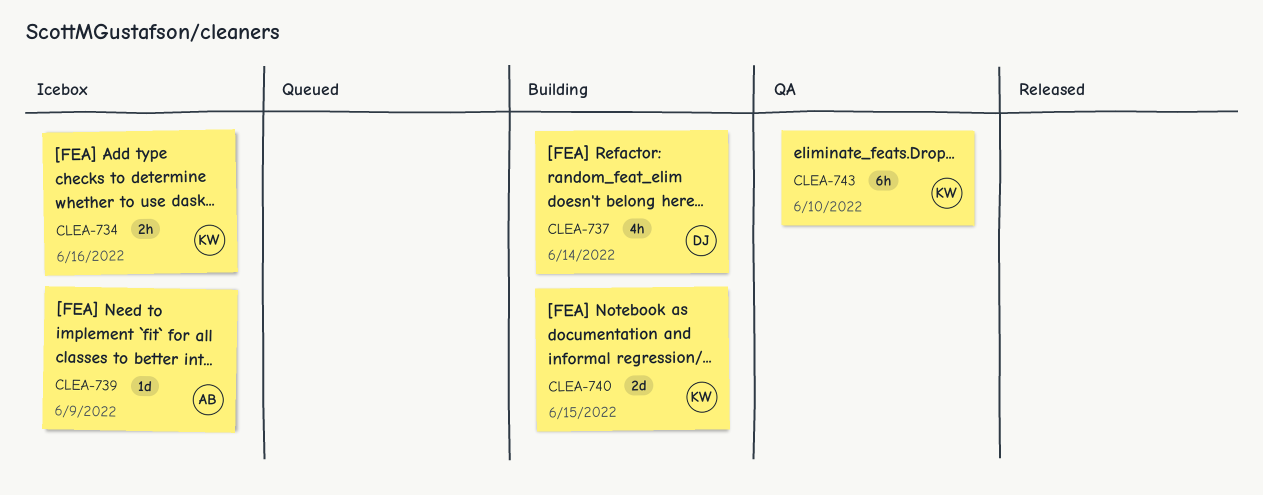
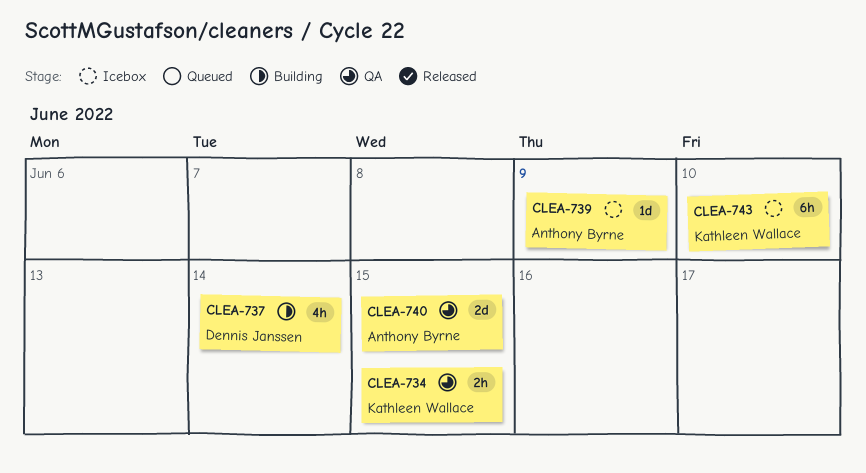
CLEA-734, status: Icebox -> QA
CLEA-734, due: Jun 16 -> Jun 15
CLEA-740, status: Building -> QA
CLEA-740, owner: Kathleen Wallace -> Anthony Byrne
CLEA-743, status: QA -> Icebox

